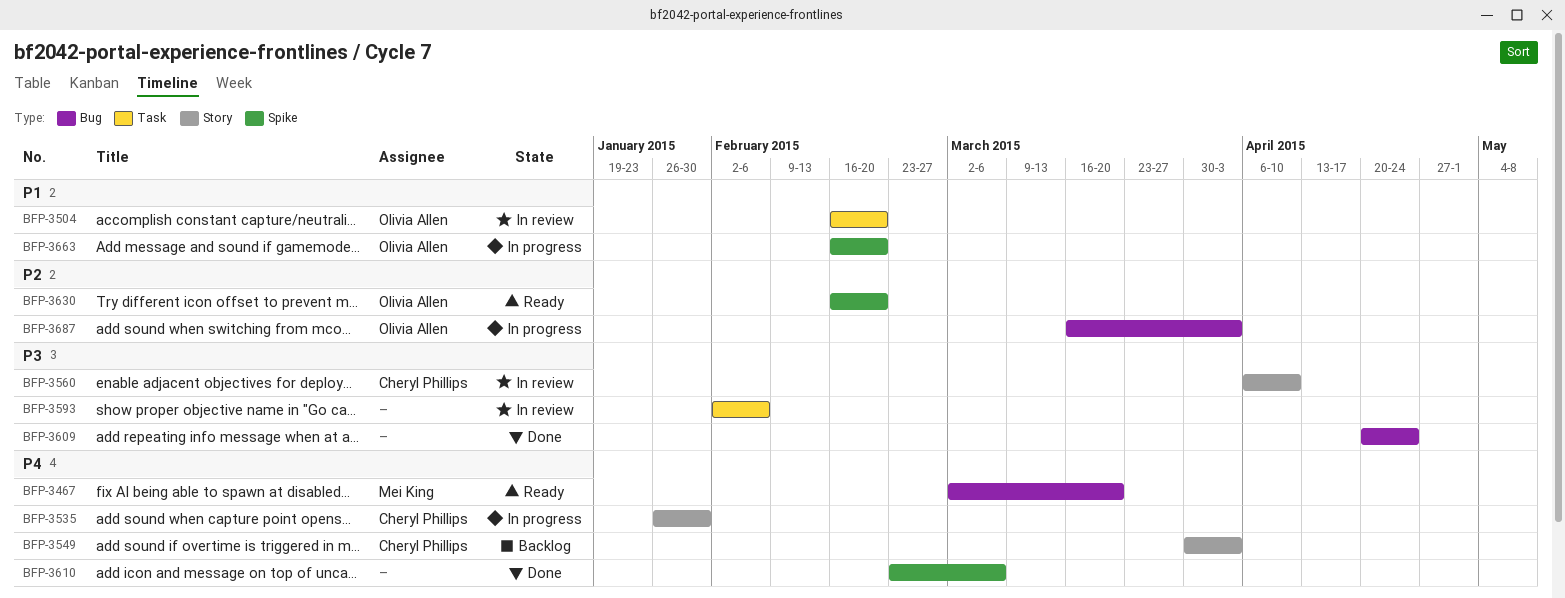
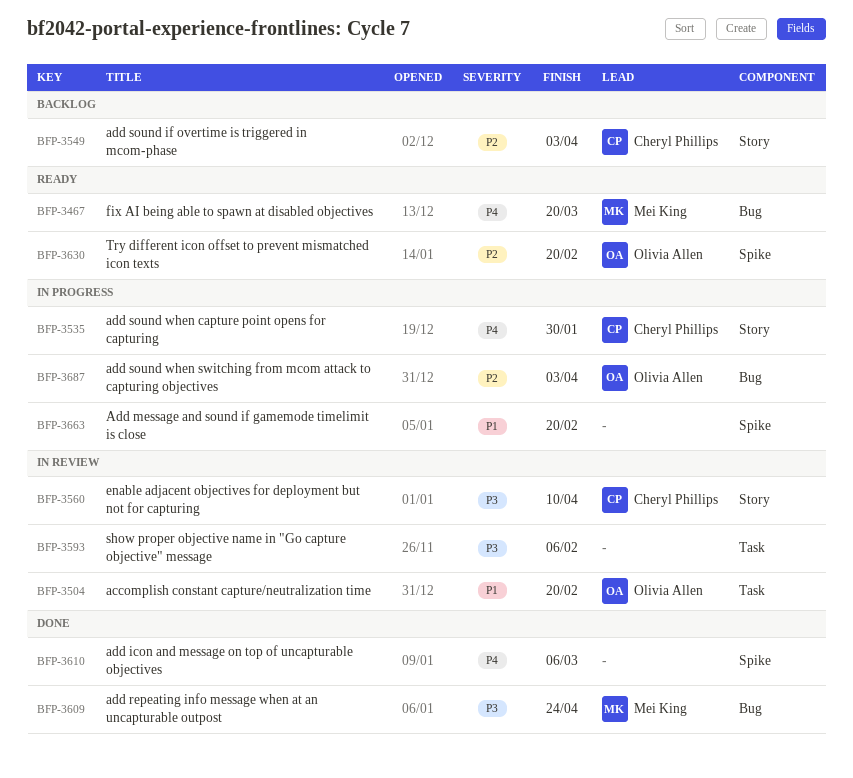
BFP-3549, priority: P4 -> P2
BFP-3609, owner: none -> Mei King
BFP-3663, owner: Olivia Allen -> none

